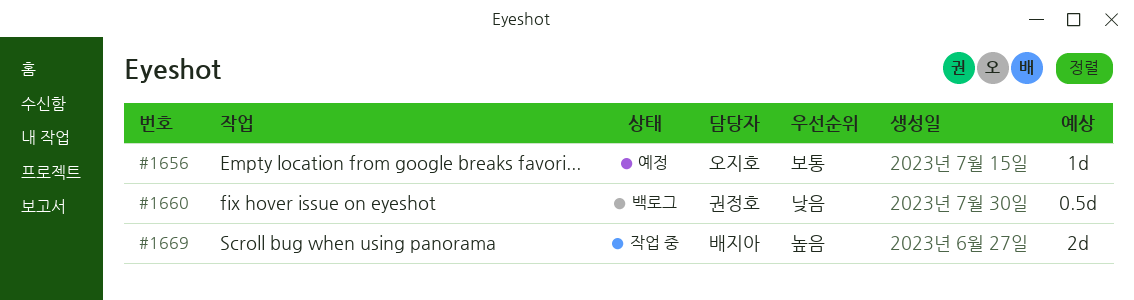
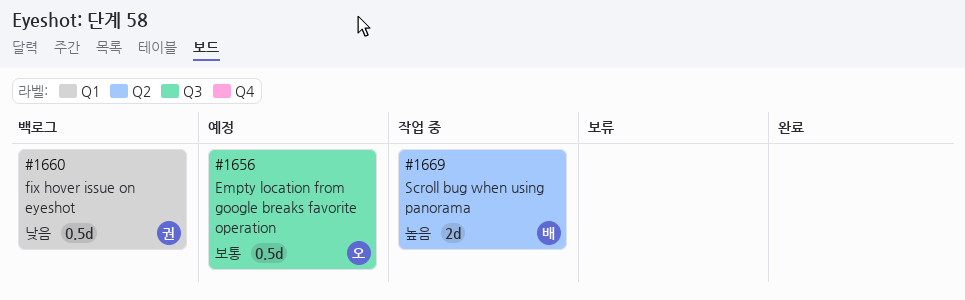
#1656, estimate: 1d -> 0.5d

